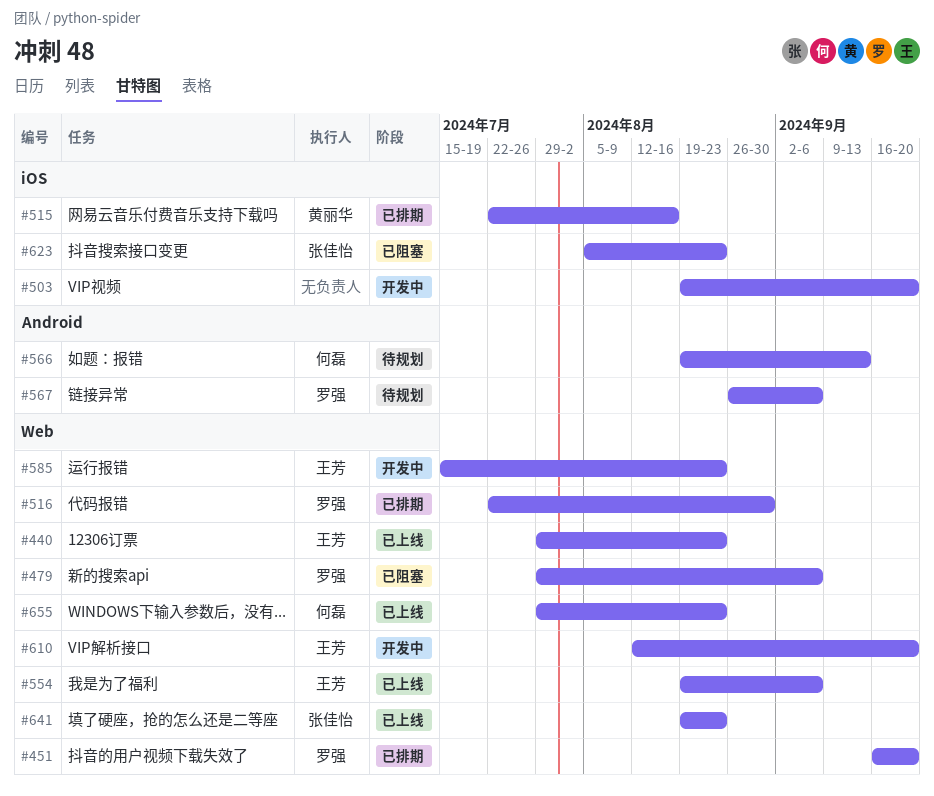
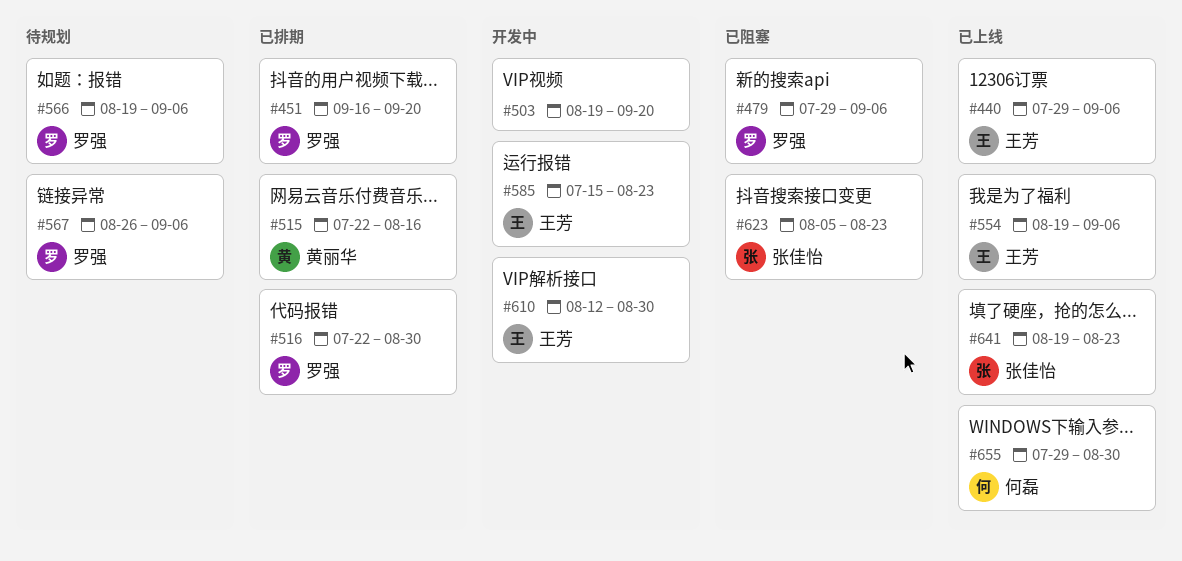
#440, due: Aug 23 -> Sep 6
#566, owner: 何磊 -> 罗强
#566, due: Sep 13 -> Sep 6
#610, due: Sep 20 -> Aug 30
#655, due: Aug 23 -> Aug 30

